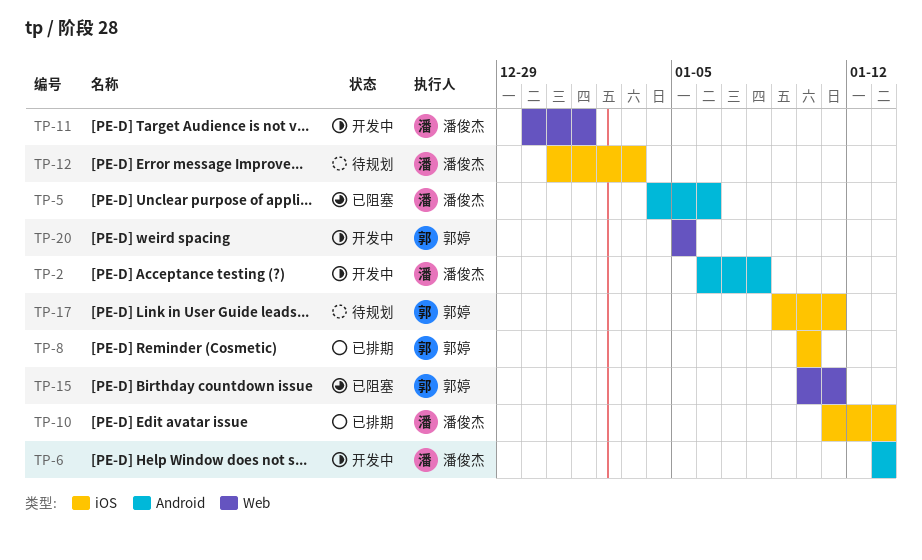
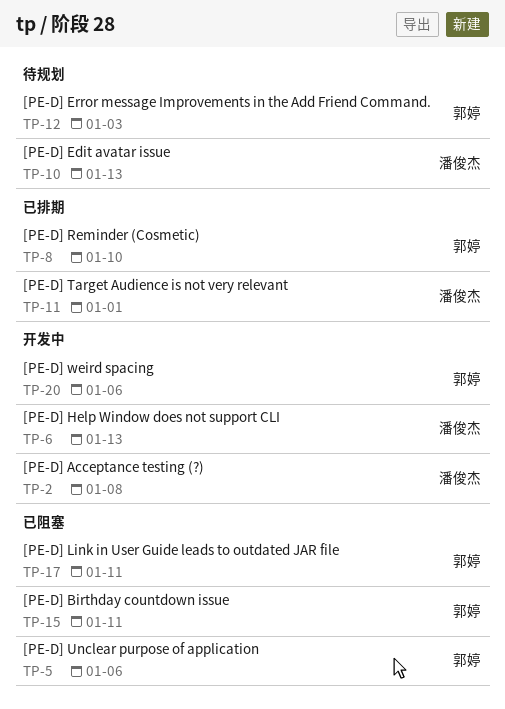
TP-5, owner: 潘俊杰 -> 郭婷
TP-10, status: 已排期 -> 待规划
TP-11, status: 开发中 -> 已排期
TP-12, owner: 潘俊杰 -> 郭婷
TP-17, status: 待规划 -> 已阻塞
TP-20, due: Jan 5 -> Jan 6

